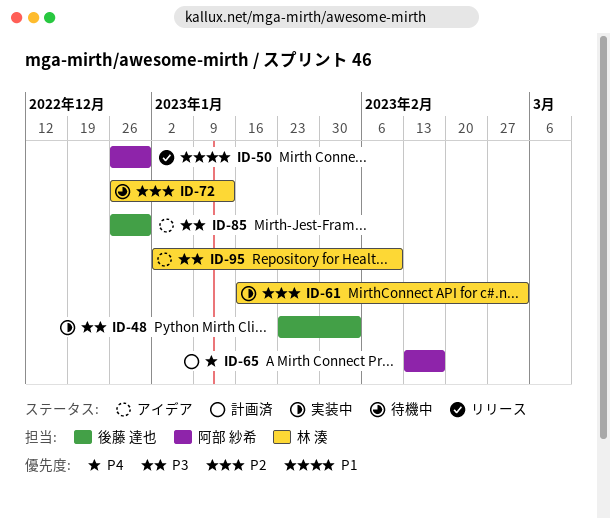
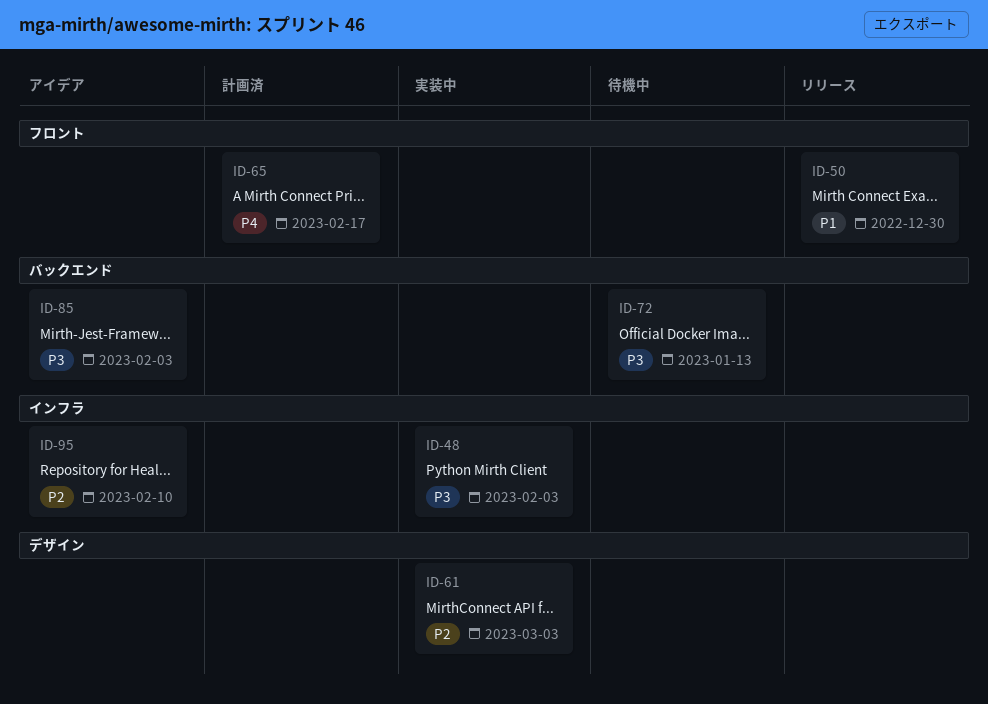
ID-72, priority: P2 -> P3
ID-85, due: Dec 30 -> Feb 3
ID-95, priority: P3 -> P2

